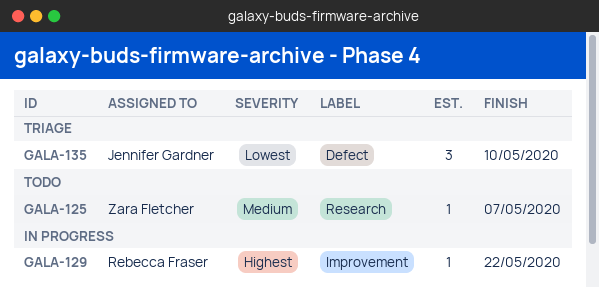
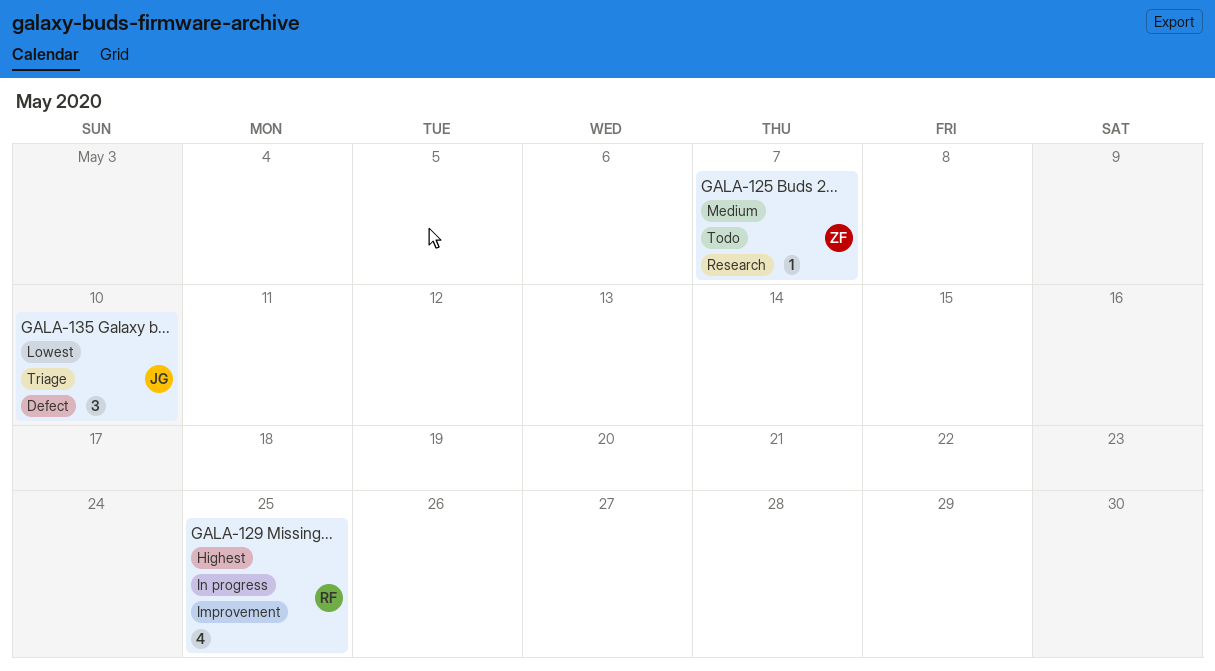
GALA-129, estimate: 1 -> 4
GALA-129, due: May 22 -> May 25

